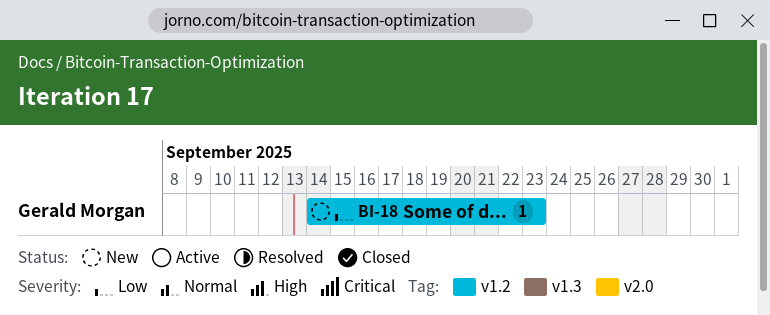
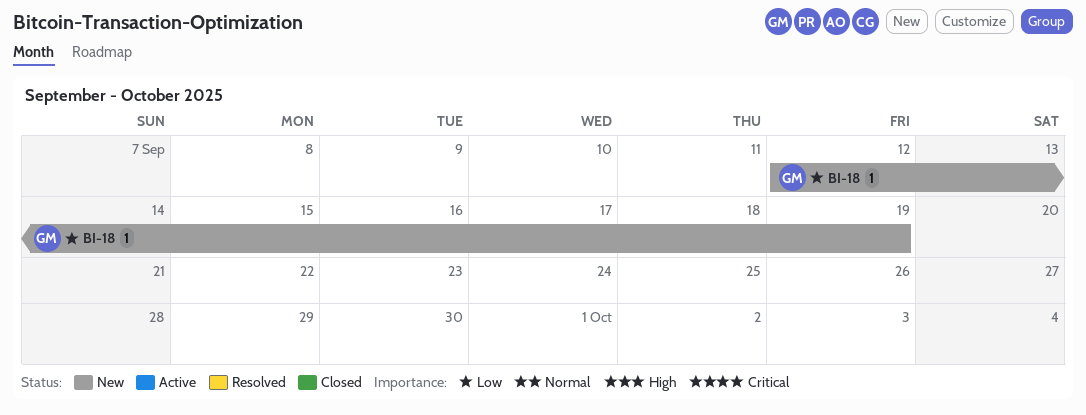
BI-18, start: Sep 14 -> Sep 12
BI-18, due: Sep 23 -> Sep 19

